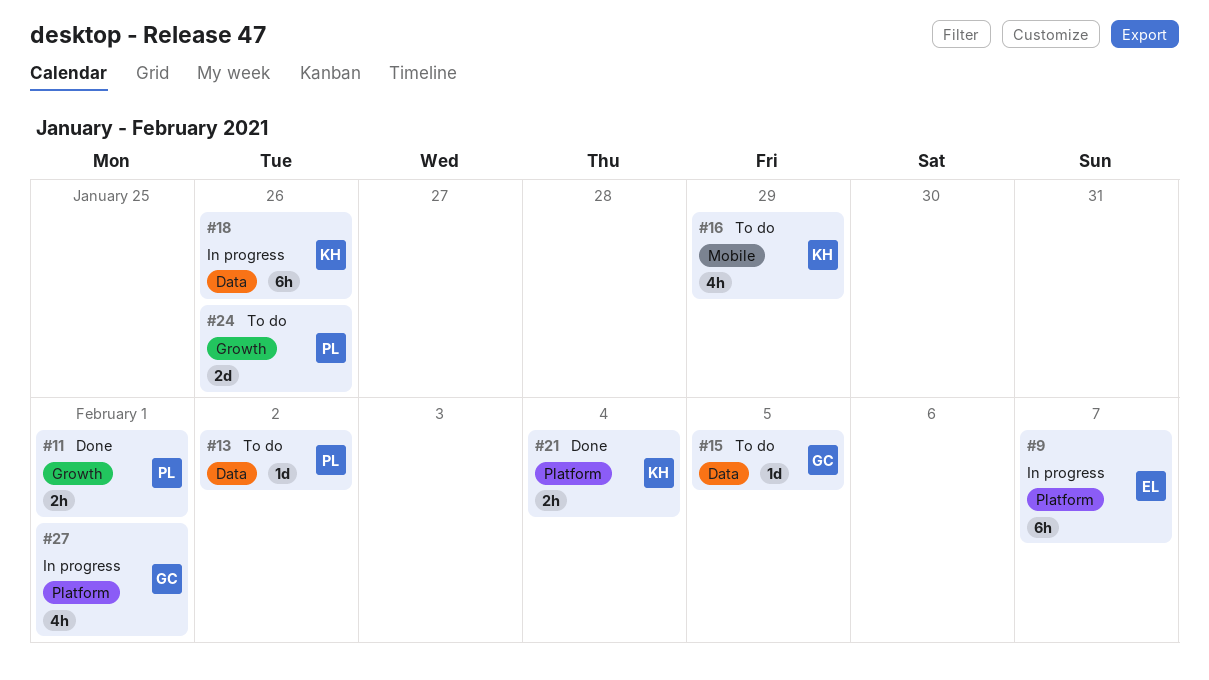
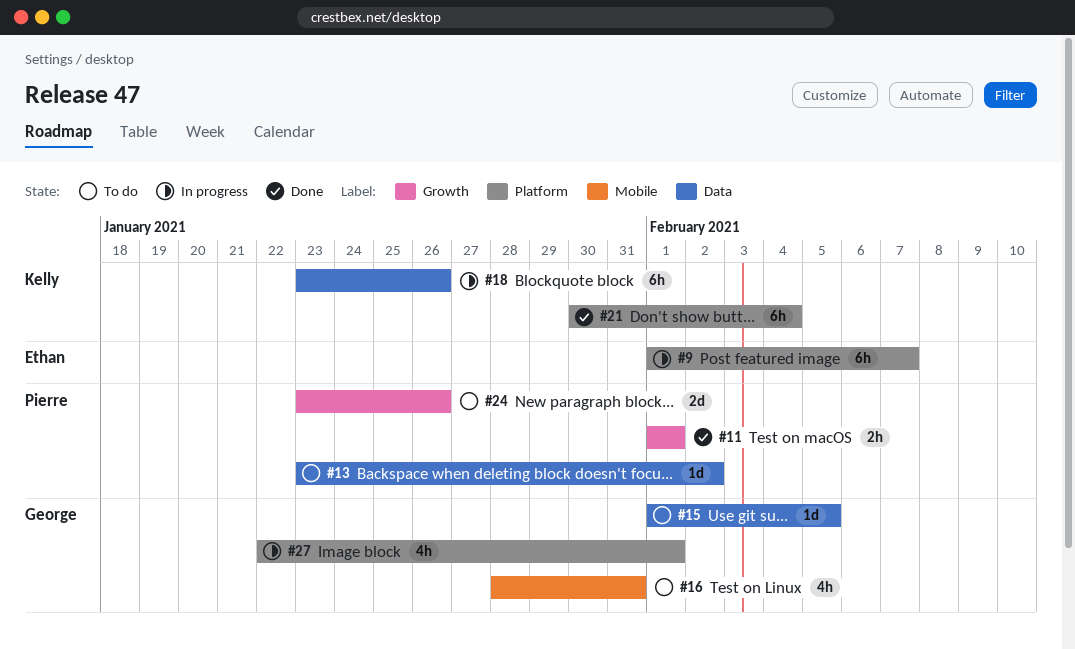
#16, owner: Kelly -> George
#16, due: Jan 29 -> Jan 31
#21, estimate: 2h -> 6h

